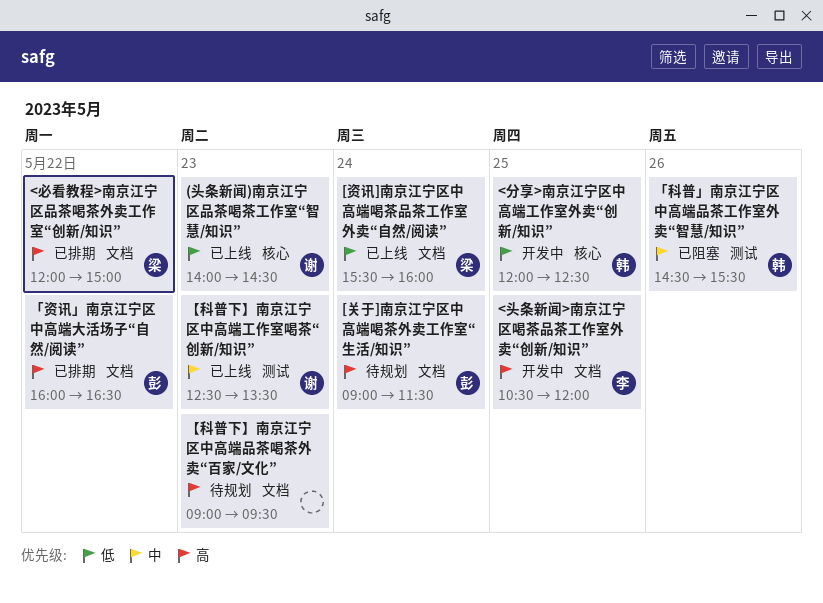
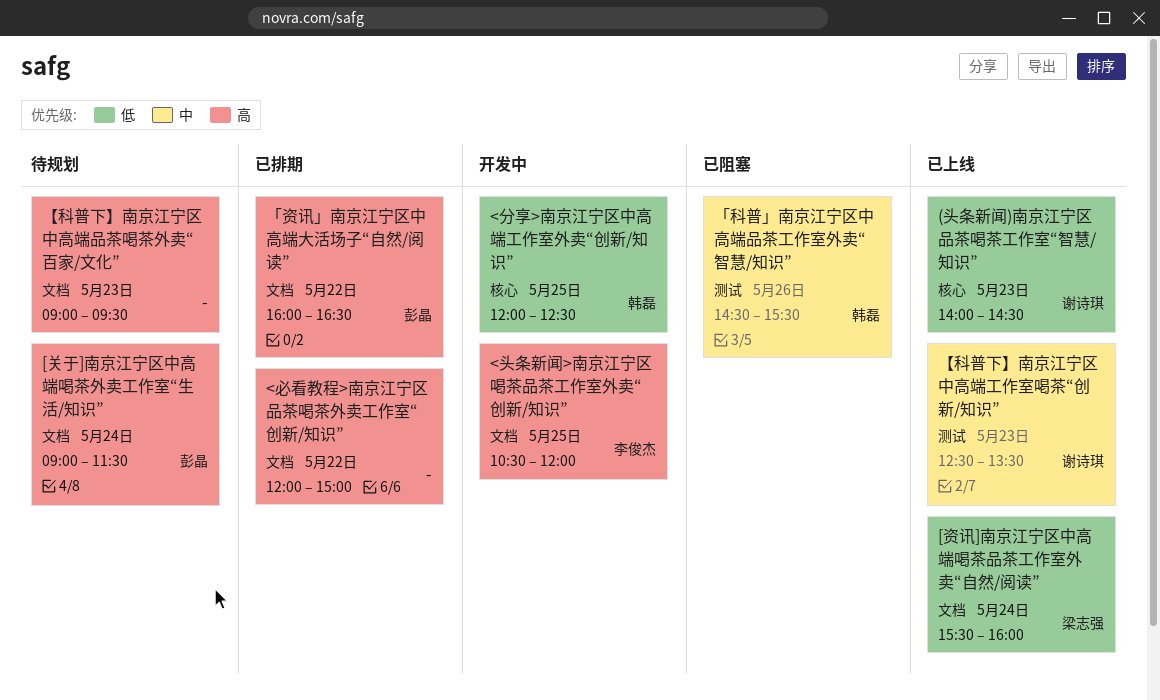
<必看教程>南京江宁区品茶喝茶外卖工作室“创新/知识”, owner: 梁志强 -> none

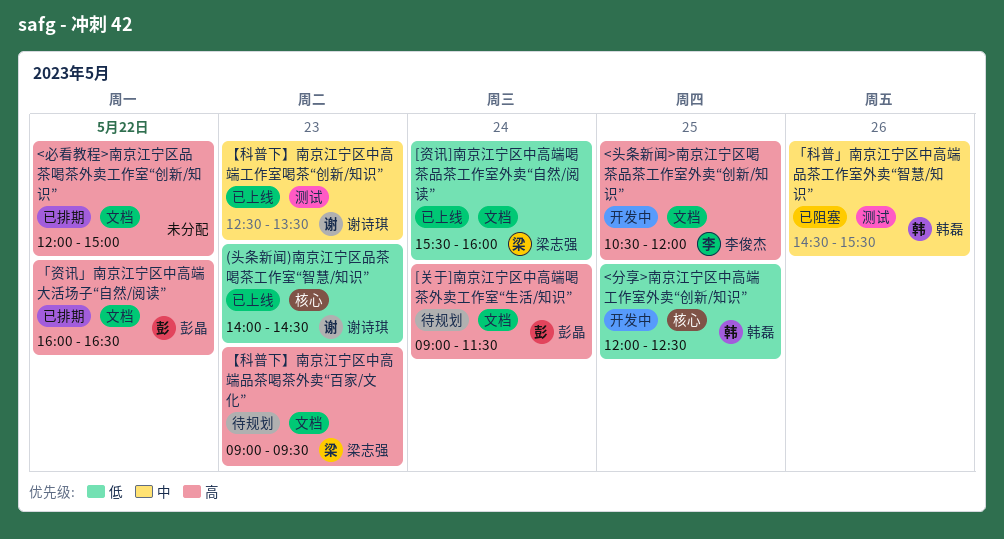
【科普下】南京江宁区中高端品茶喝茶外卖“百家/文化”, owner: none -> 梁志强

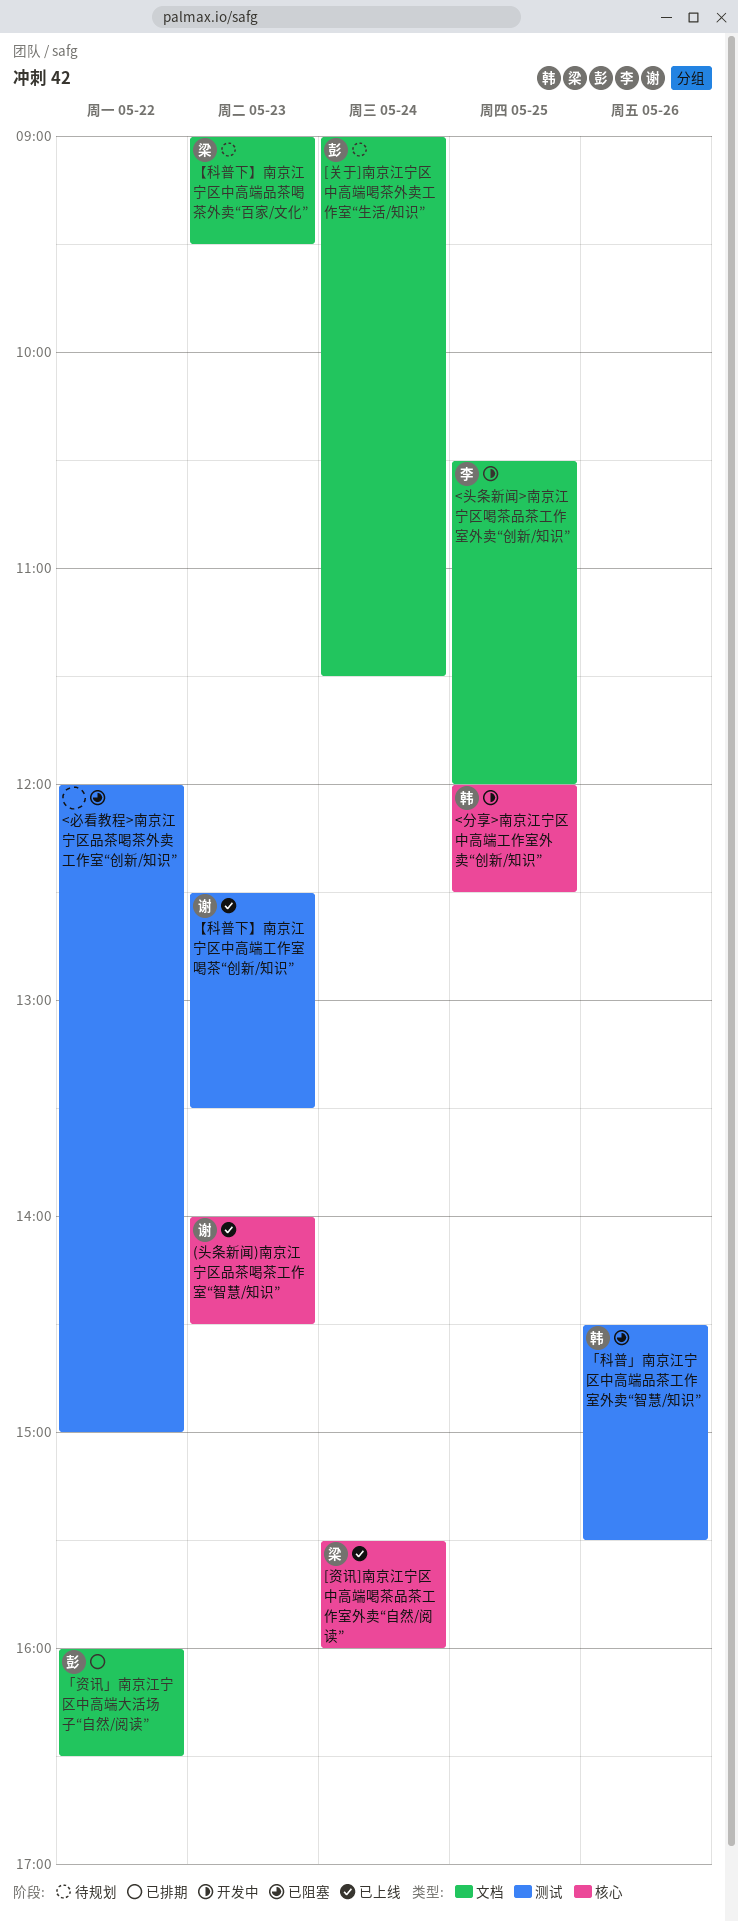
<必看教程>南京江宁区品茶喝茶外卖工作室“创新/知识”, status: 已排期 -> 已阻塞
<必看教程>南京江宁区品茶喝茶外卖工作室“创新/知识”, label: 文档 -> 测试
[资讯]南京江宁区中高端喝茶品茶工作室外卖“自然/阅读”, label: 文档 -> 核心

